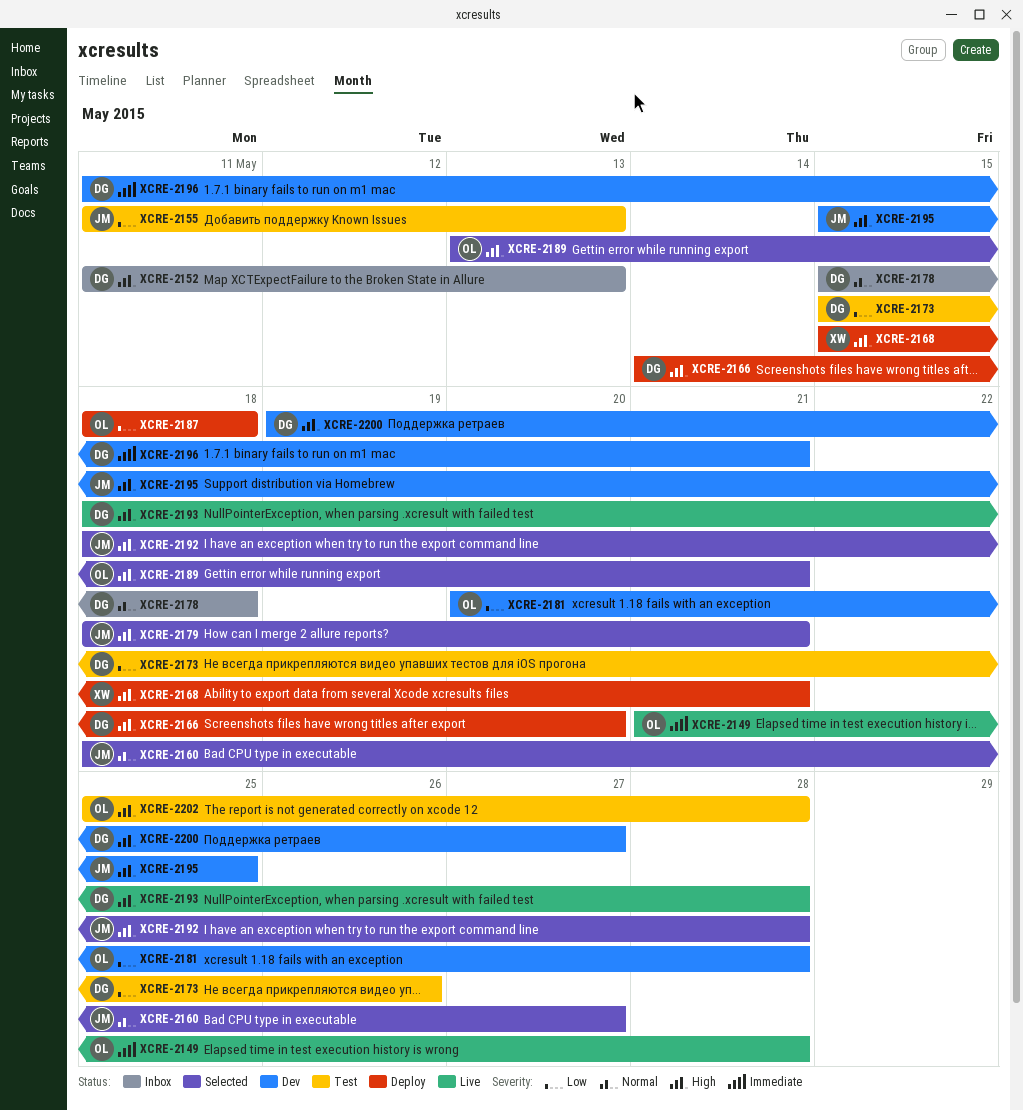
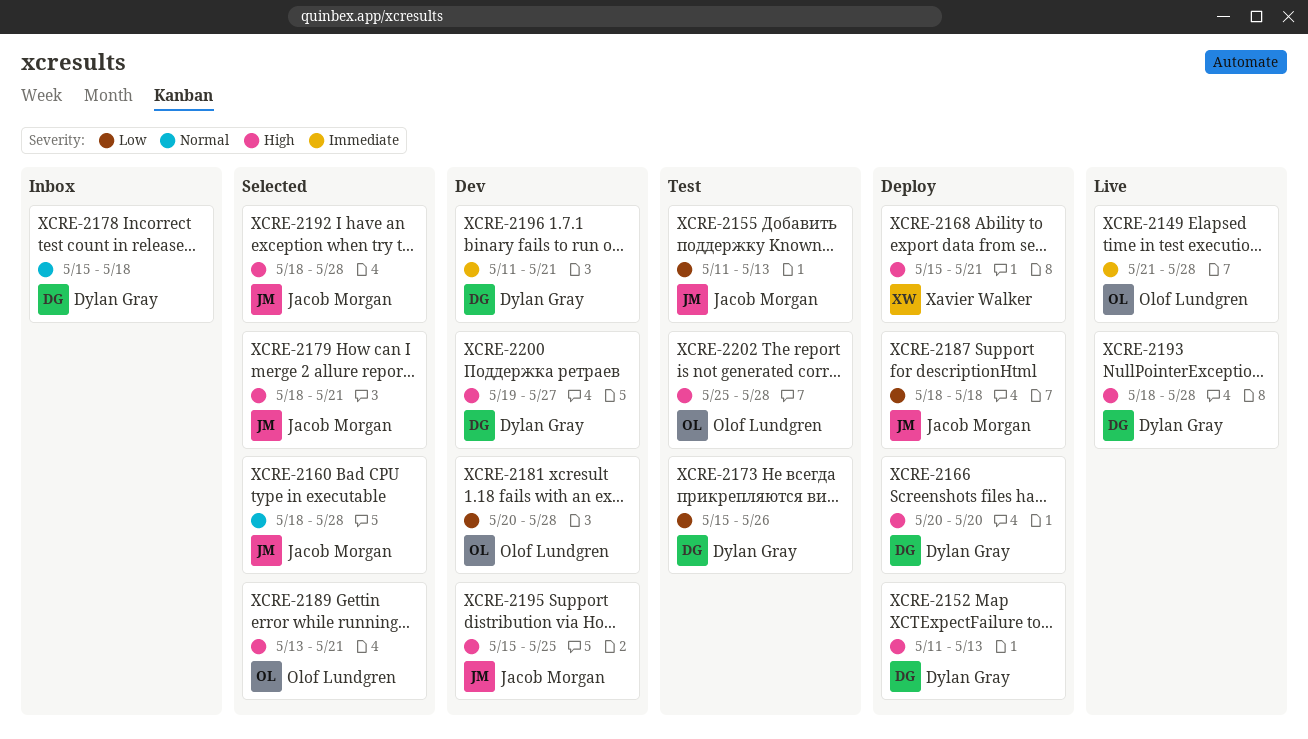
XCRE-2152, status: Inbox -> Deploy
XCRE-2160, due: May 27 -> May 28
XCRE-2166, start: May 14 -> May 20
XCRE-2187, owner: Olof Lundgren -> Jacob Morgan

